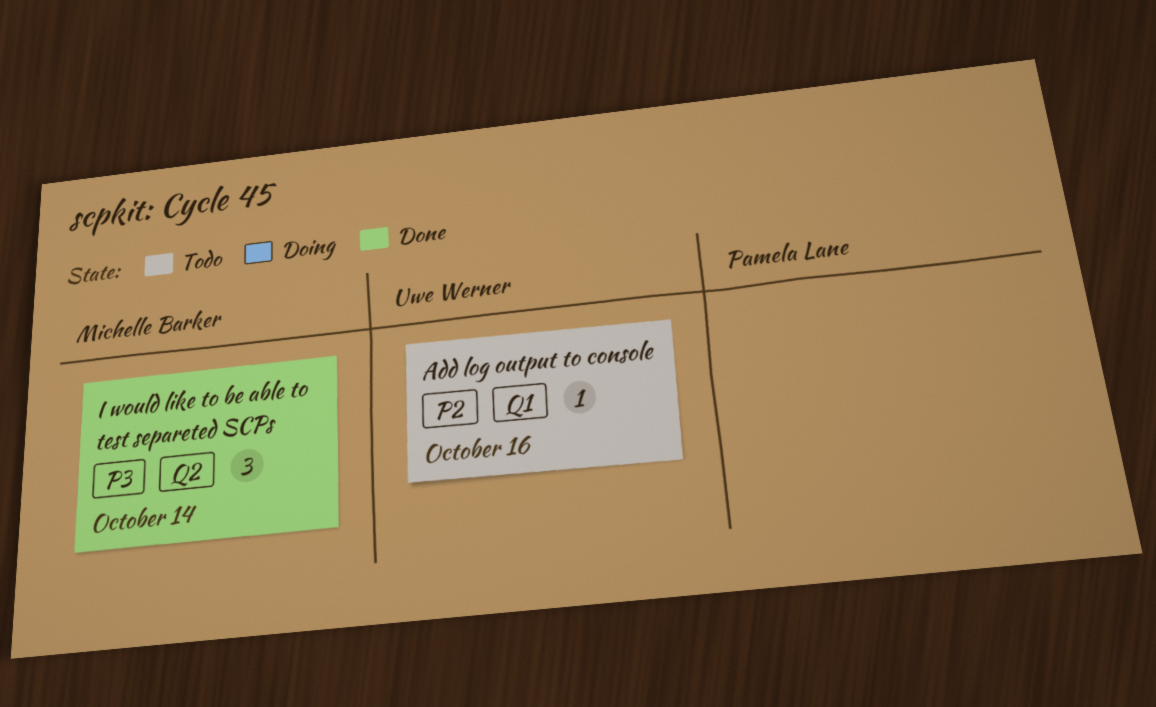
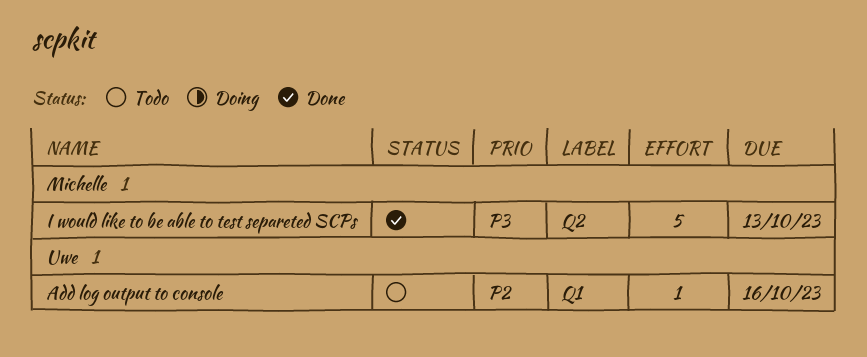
I would like to be able to test separeted SCPs, estimate: 3 -> 5
I would like to be able to test separeted SCPs, due: Oct 14 -> Oct 13

